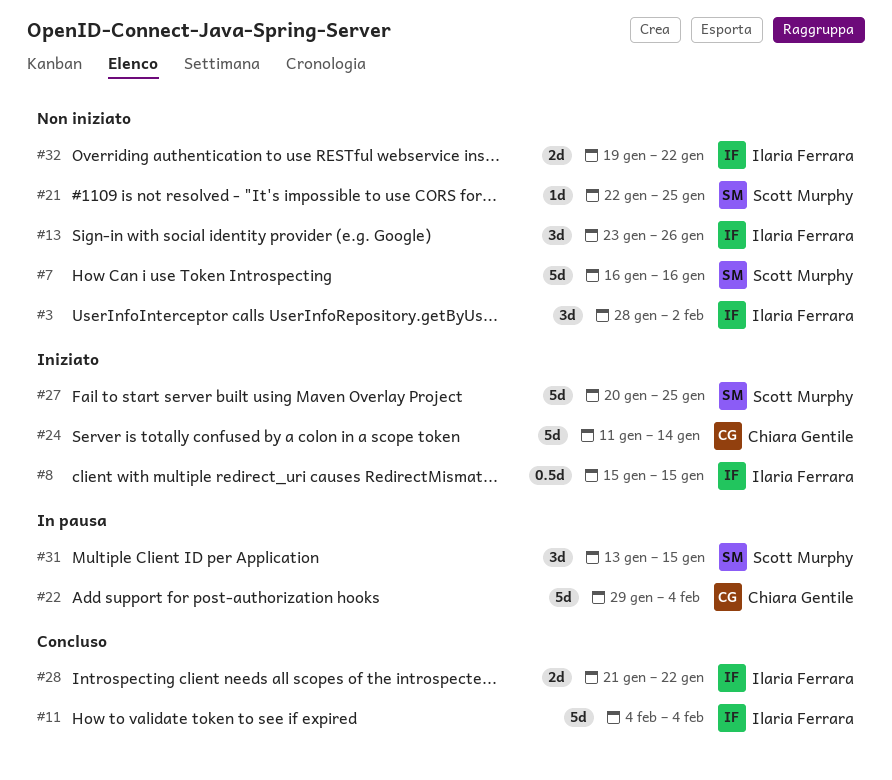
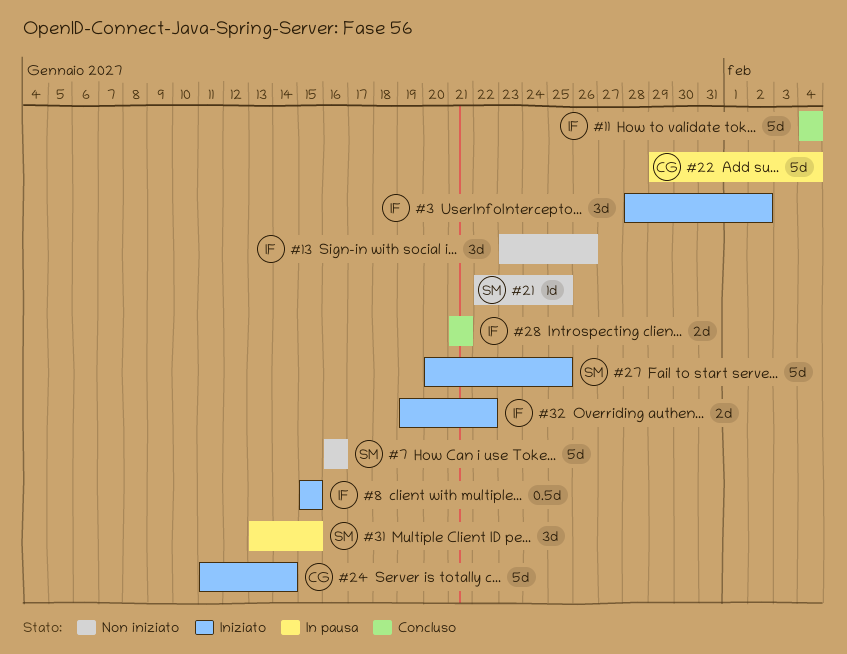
#3, status: Non iniziato -> Iniziato
#28, due: Jan 22 -> Jan 21
#32, status: Non iniziato -> Iniziato

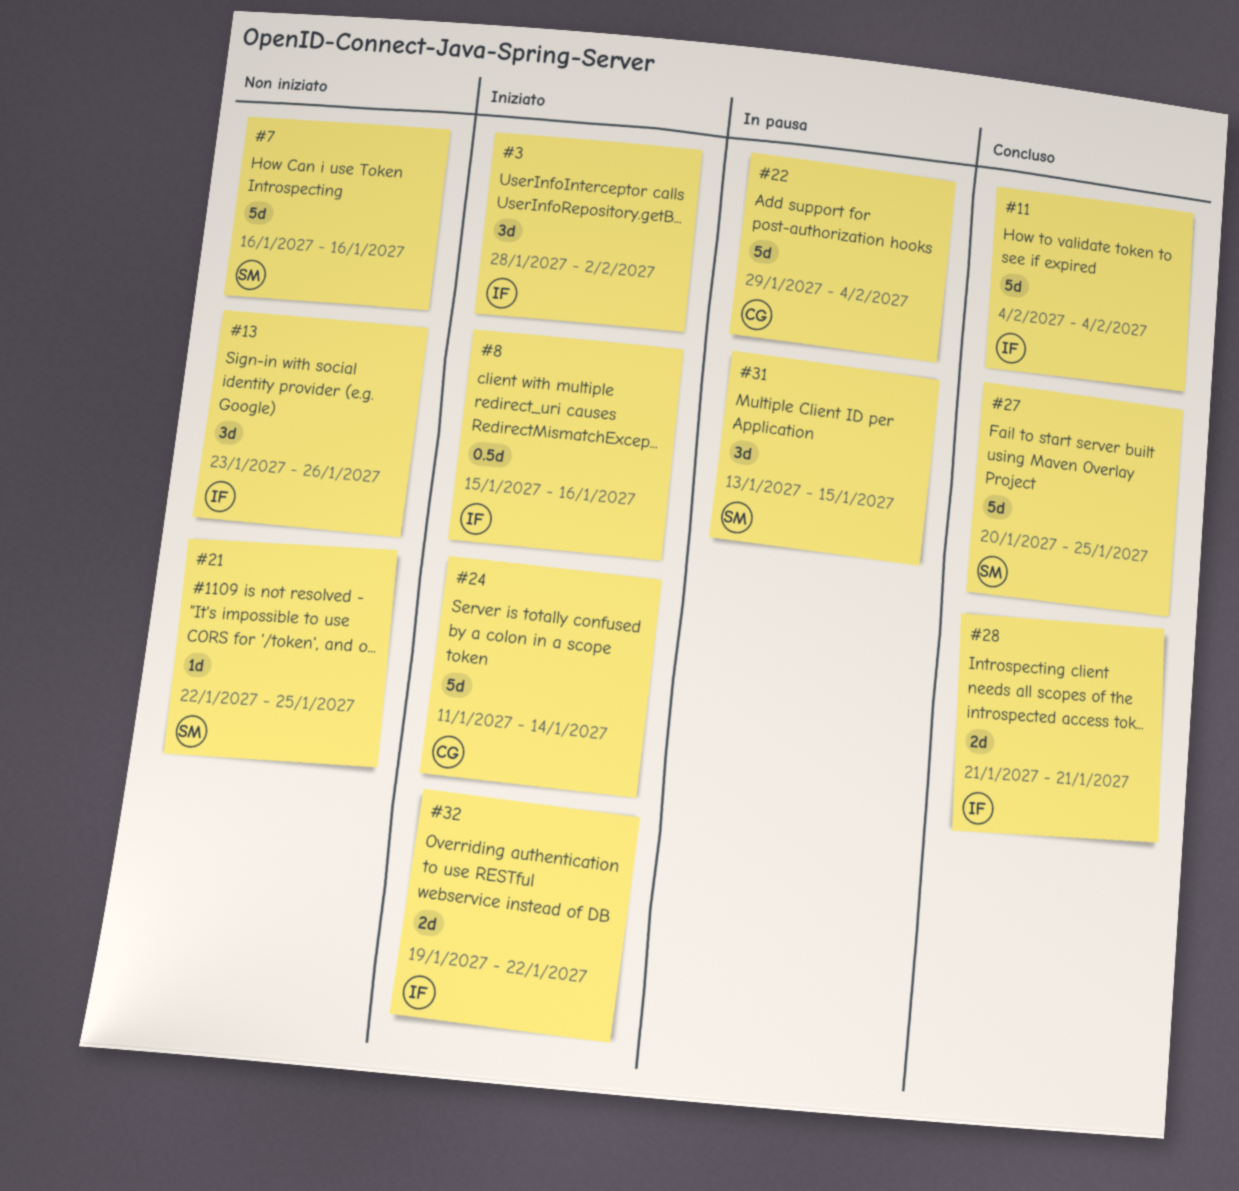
#8, due: Jan 15 -> Jan 16
#27, status: Iniziato -> Concluso

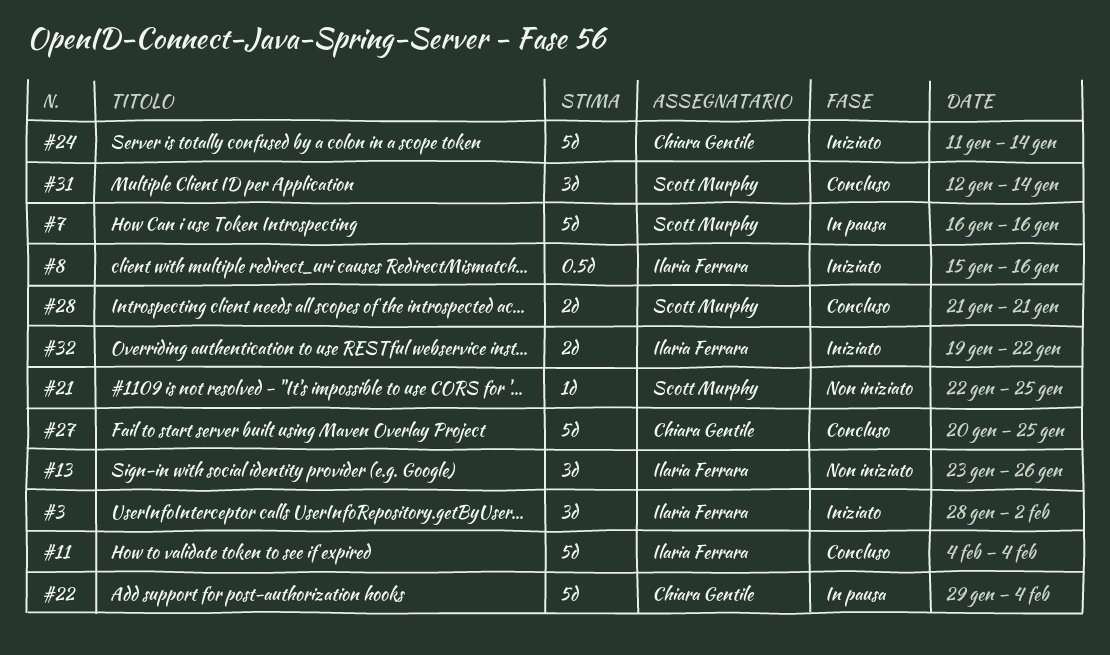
#7, status: Non iniziato -> In pausa
#27, owner: Scott Murphy -> Chiara Gentile
#28, owner: Ilaria Ferrara -> Scott Murphy
#31, status: In pausa -> Concluso
#31, start: Jan 13 -> Jan 12
#31, due: Jan 15 -> Jan 14

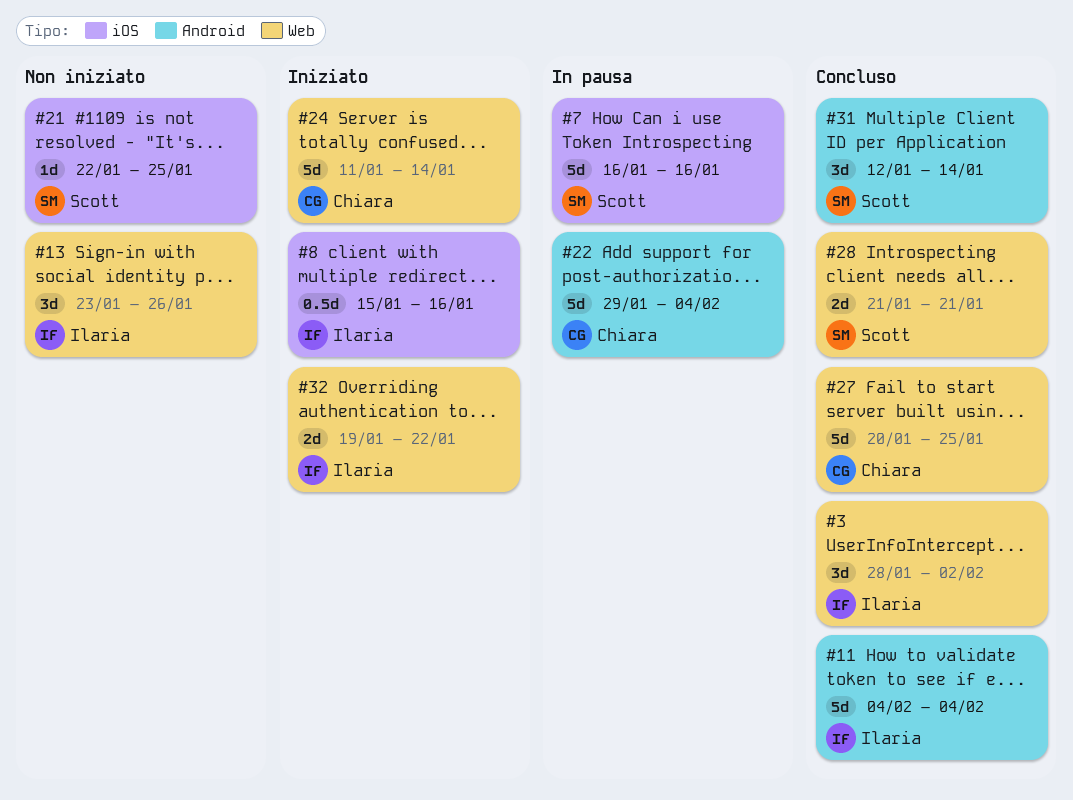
#3, status: Iniziato -> Concluso

